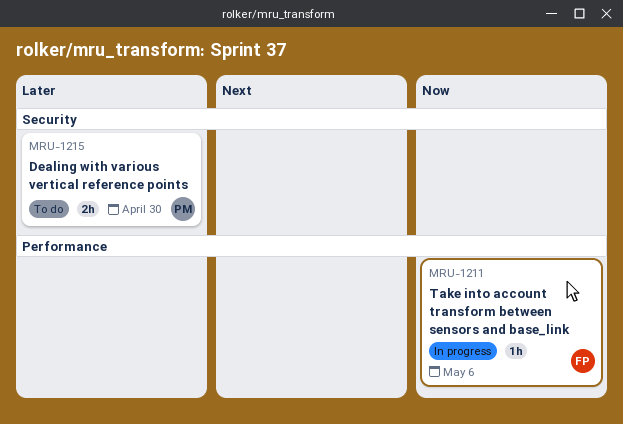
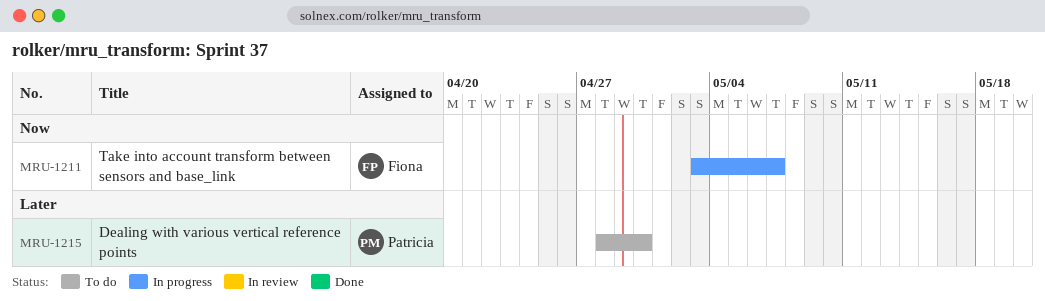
MRU-1211, due: May 6 -> May 7

